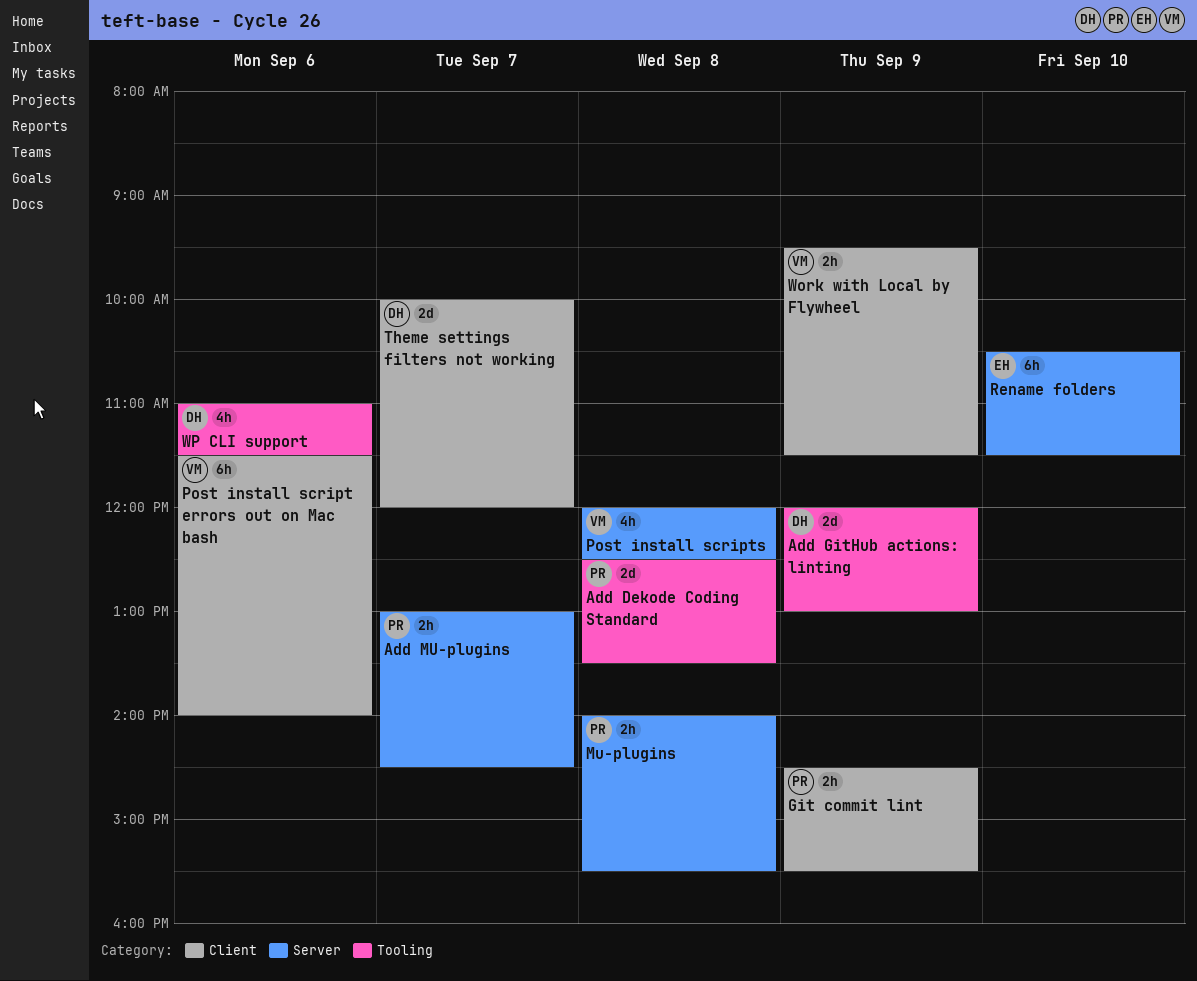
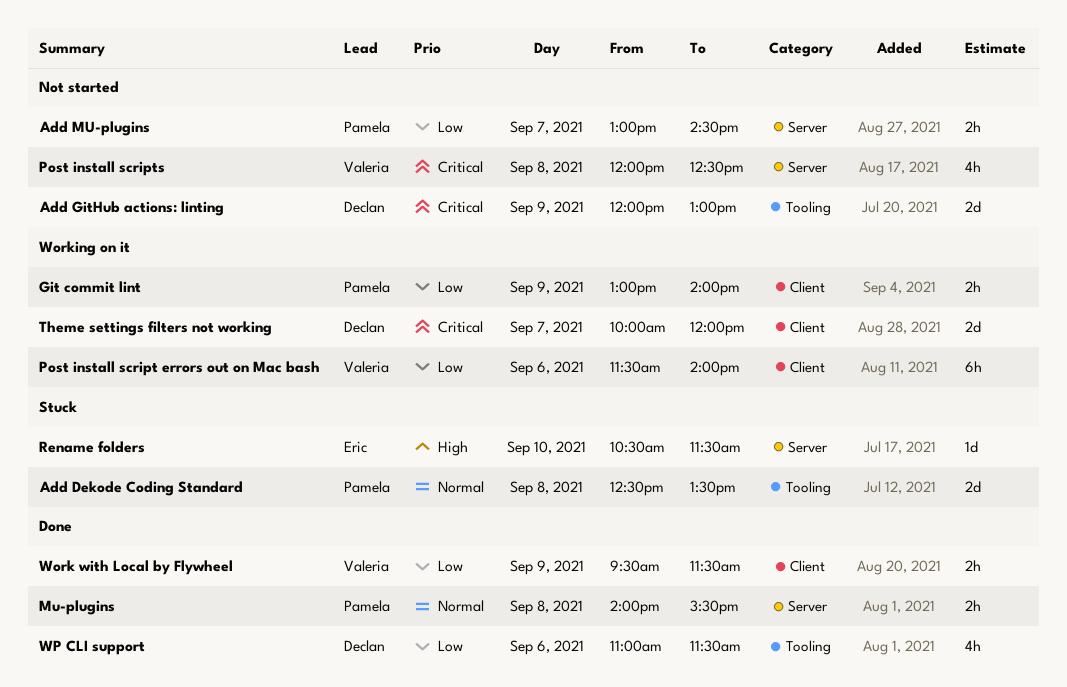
Git commit lint, begins: 14:30 -> 13:00
Git commit lint, ends: 15:30 -> 14:00
Rename folders, estimate: 6h -> 1d

